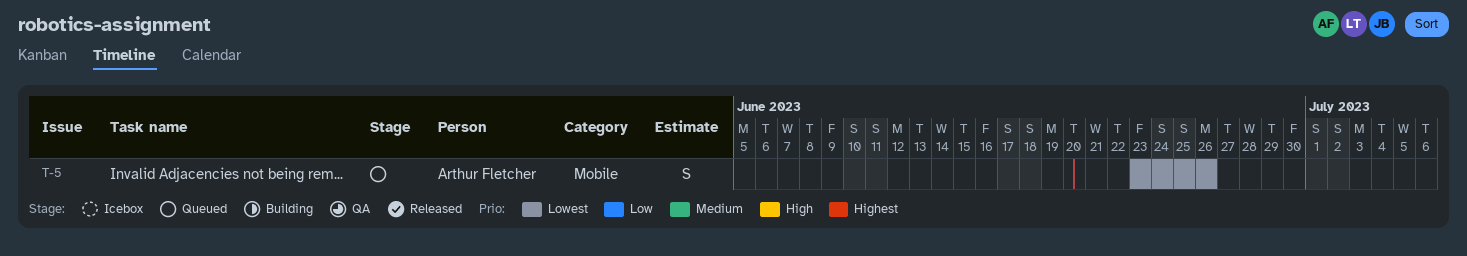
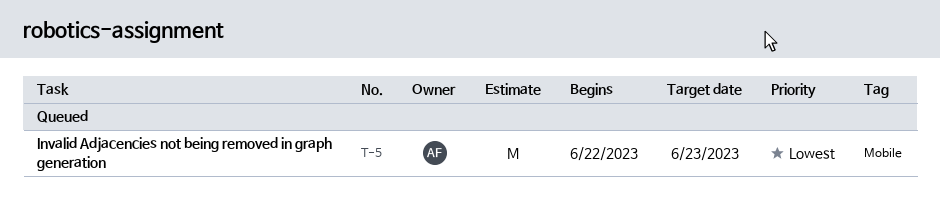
T-5, estimate: S -> M
T-5, start: Jun 23 -> Jun 22
T-5, due: Jun 26 -> Jun 23

